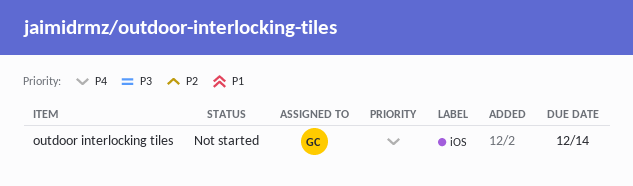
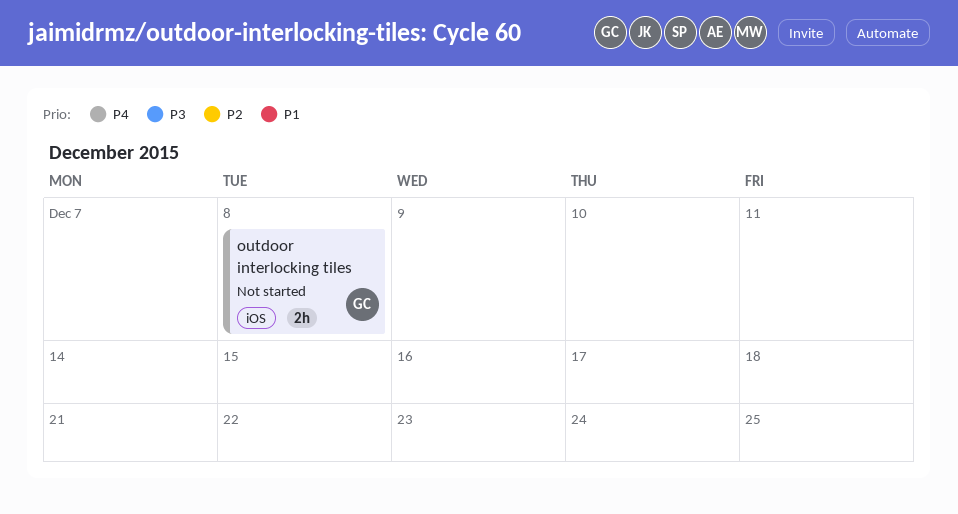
outdoor interlocking tiles, due: Dec 14 -> Dec 8

